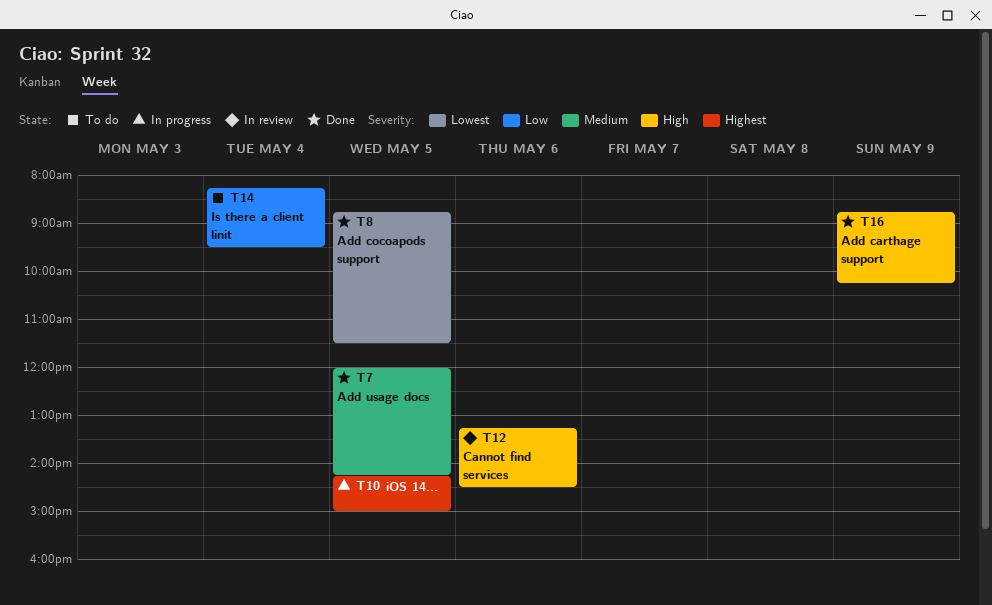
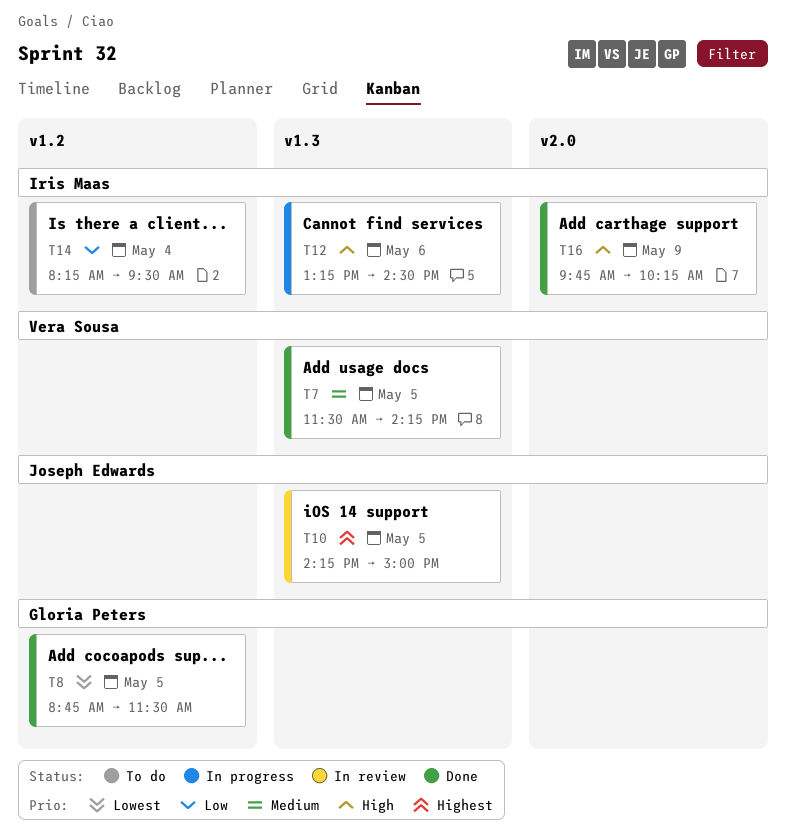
T7, begins: 12:00 -> 11:30
T10, status: In progress -> In review
T12, status: In review -> In progress
T16, begins: 08:45 -> 09:45

